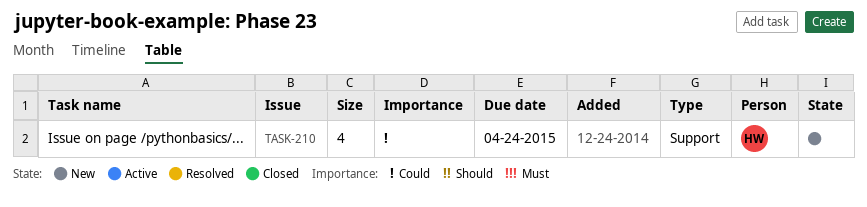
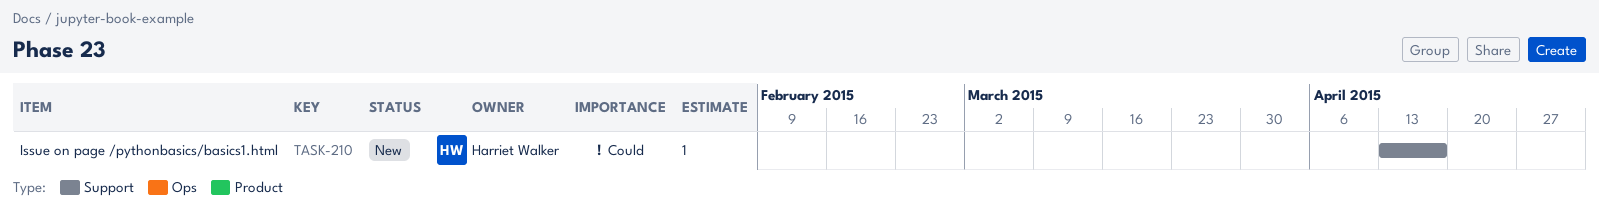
TASK-210, estimate: 4 -> 1
TASK-210, due: Apr 24 -> Apr 17

